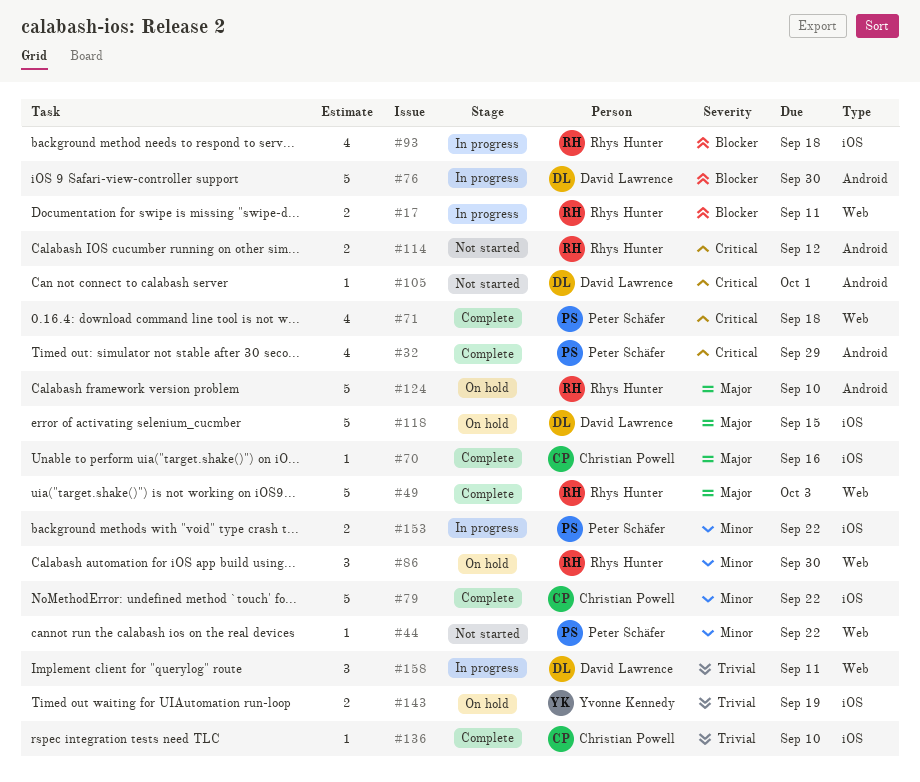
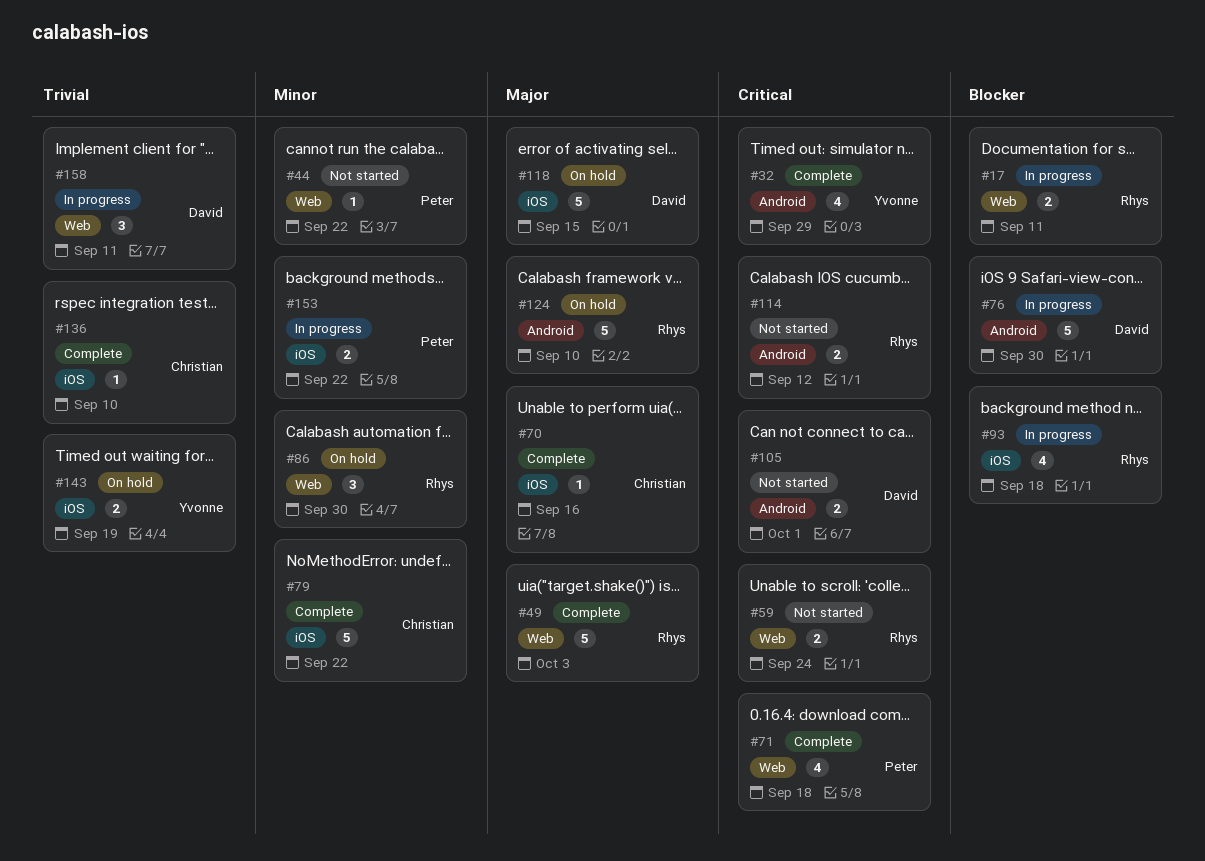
#32, owner: Peter Schäfer -> Yvonne Kennedy
#59: none -> present
#105, estimate: 1 -> 2

